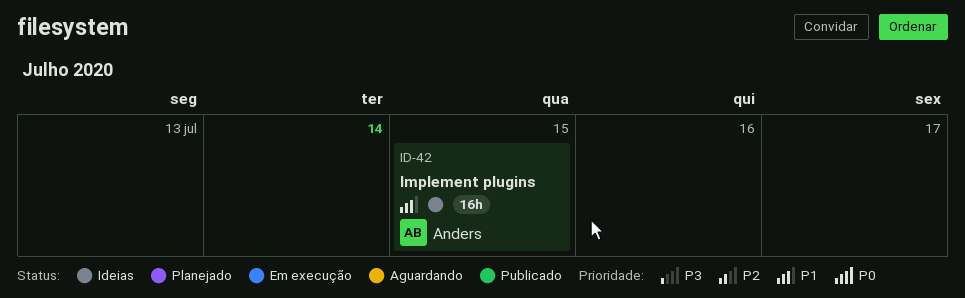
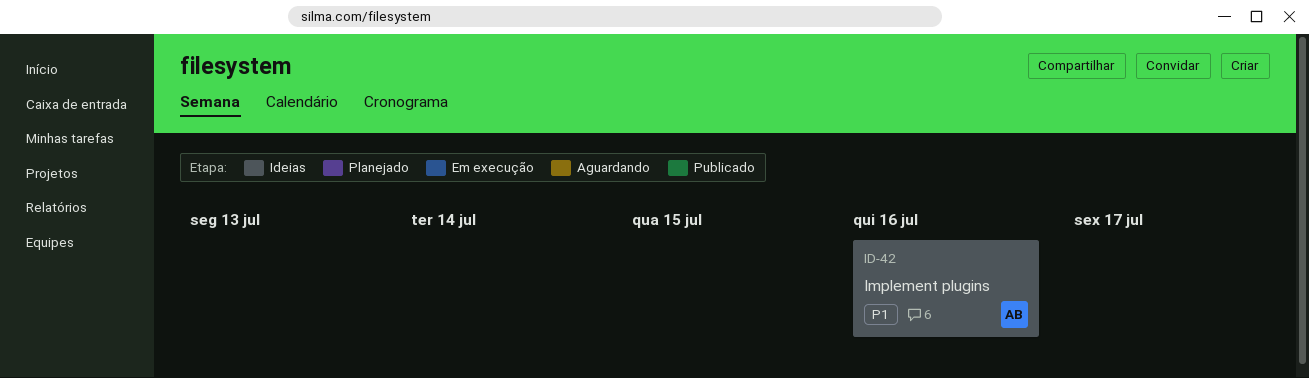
ID-42, due: Jul 15 -> Jul 16

